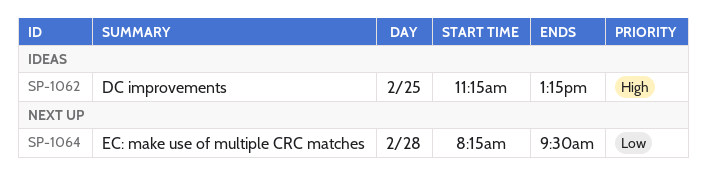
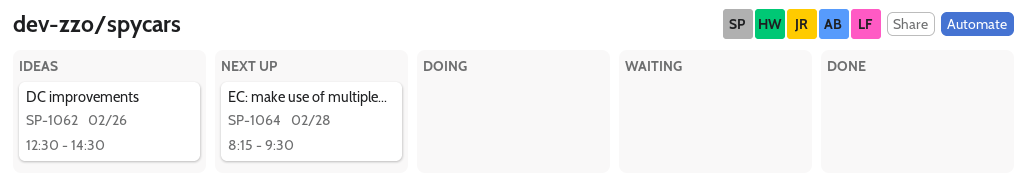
SP-1062, day: Feb 25 -> Feb 26
SP-1062, begins: 11:15 -> 12:30
SP-1062, ends: 13:15 -> 14:30

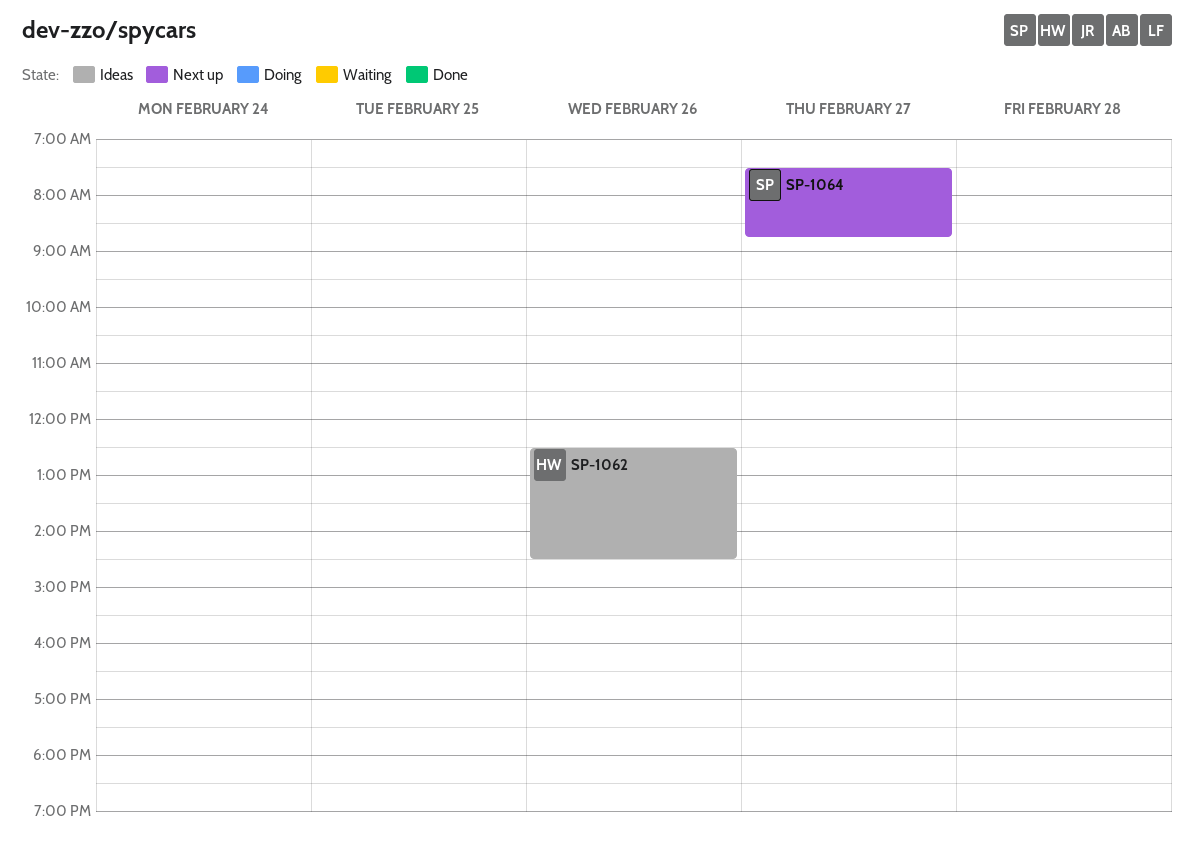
SP-1064, day: Feb 28 -> Feb 27
SP-1064, begins: 08:15 -> 07:30
SP-1064, ends: 09:30 -> 08:45

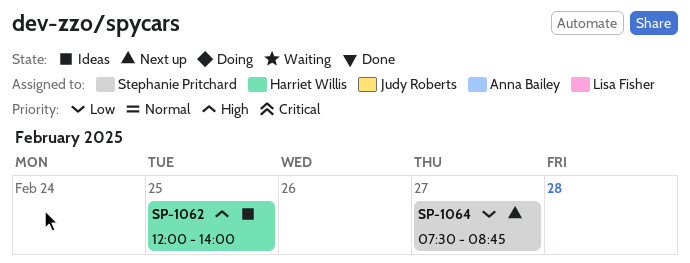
SP-1062, day: Feb 26 -> Feb 25
SP-1062, begins: 12:30 -> 12:00
SP-1062, ends: 14:30 -> 14:00

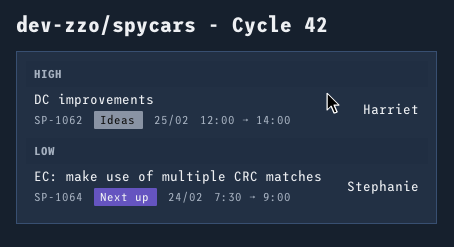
SP-1064, day: Feb 27 -> Feb 24
SP-1064, ends: 08:45 -> 09:00

